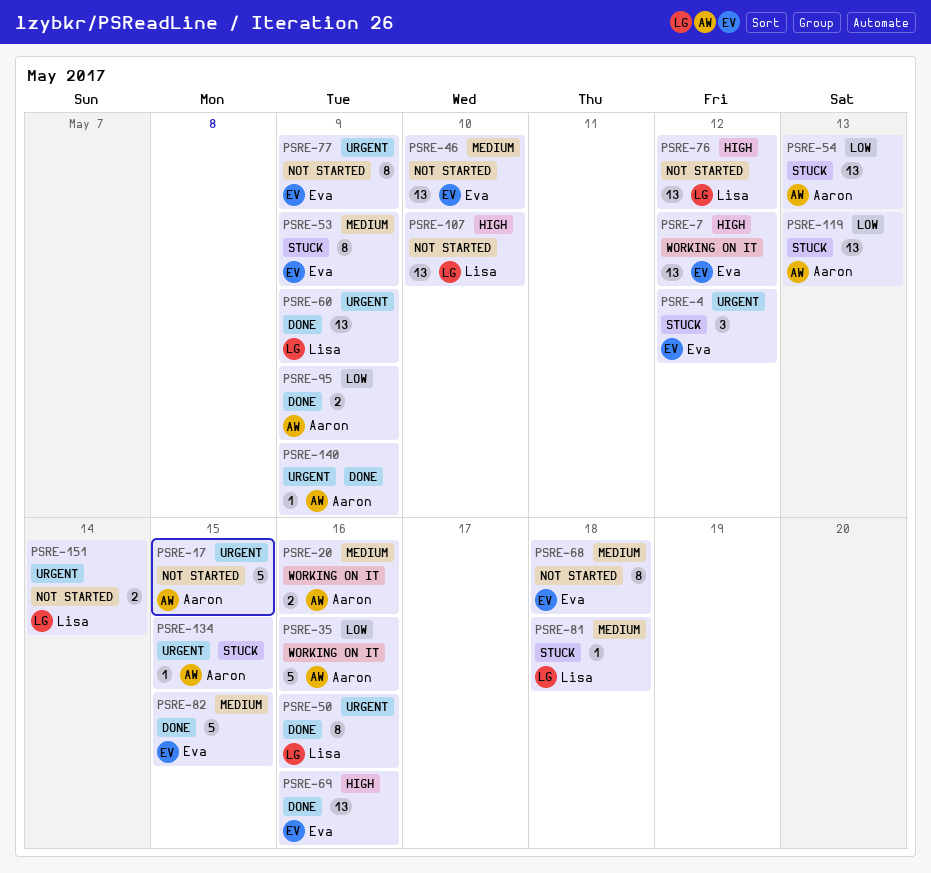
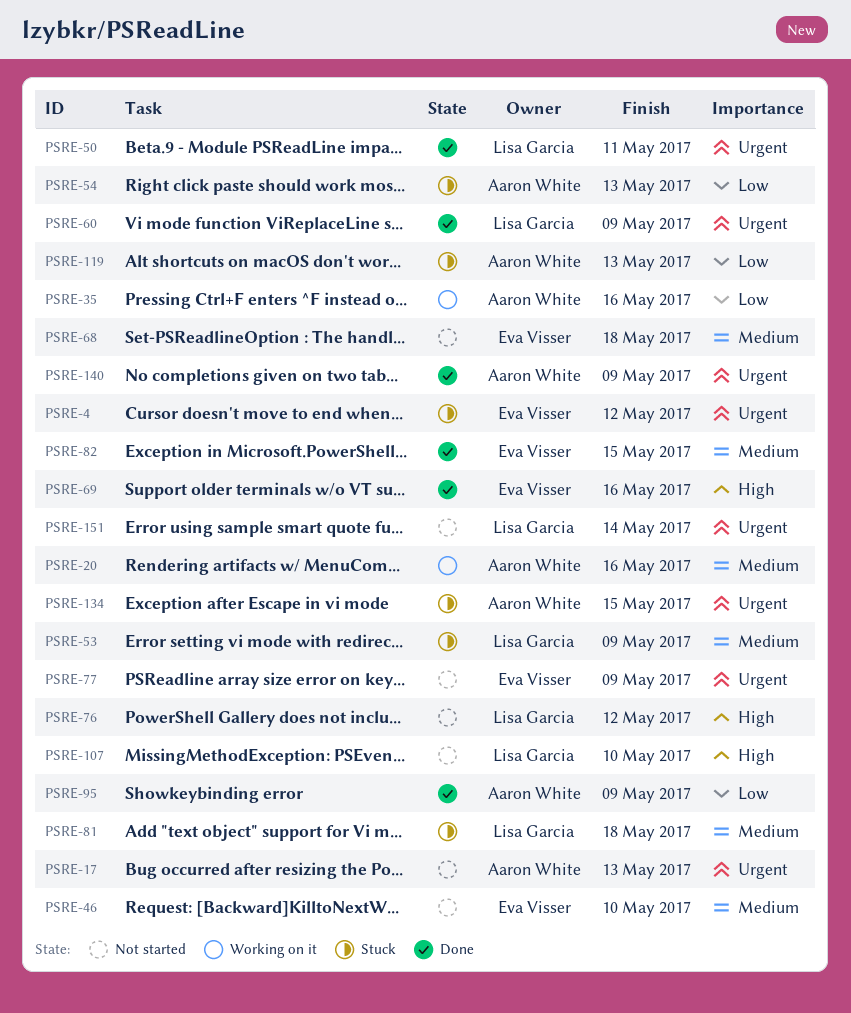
PSRE-7: present -> none
PSRE-17, due: May 15 -> May 13
PSRE-50, due: May 16 -> May 11
PSRE-53, owner: Eva Visser -> Lisa Garcia

